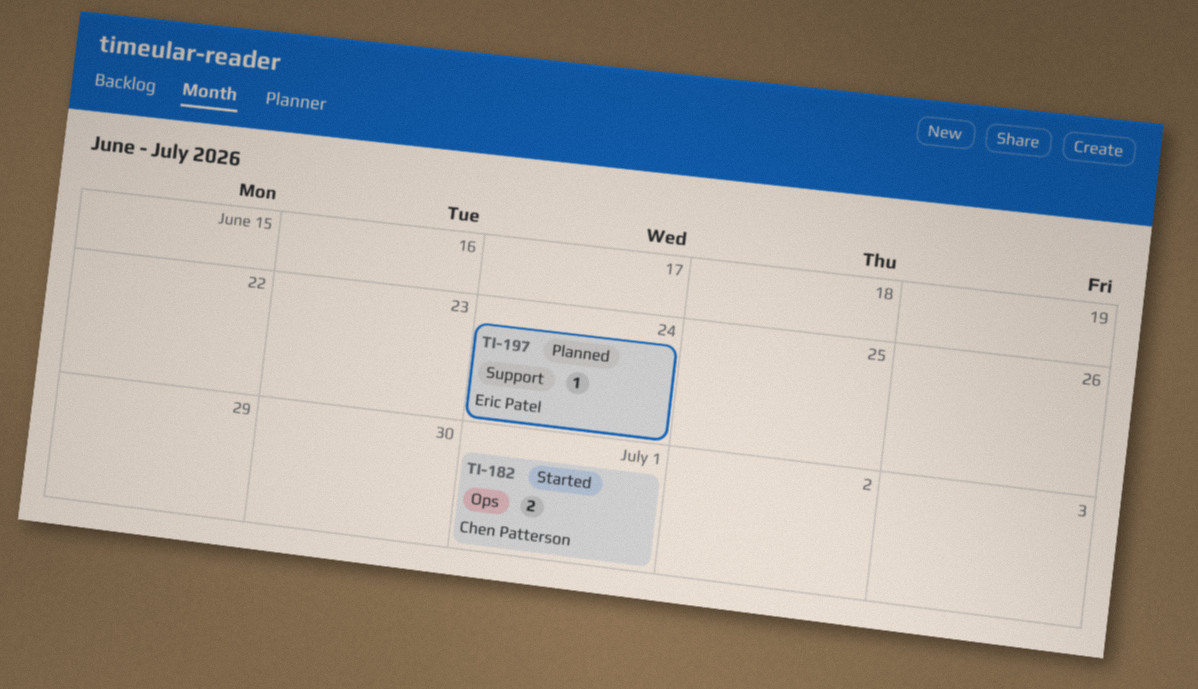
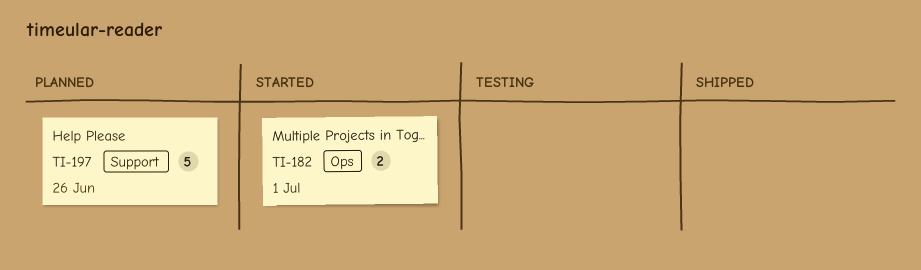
TI-197, estimate: 1 -> 5
TI-197, due: Jun 24 -> Jun 26

